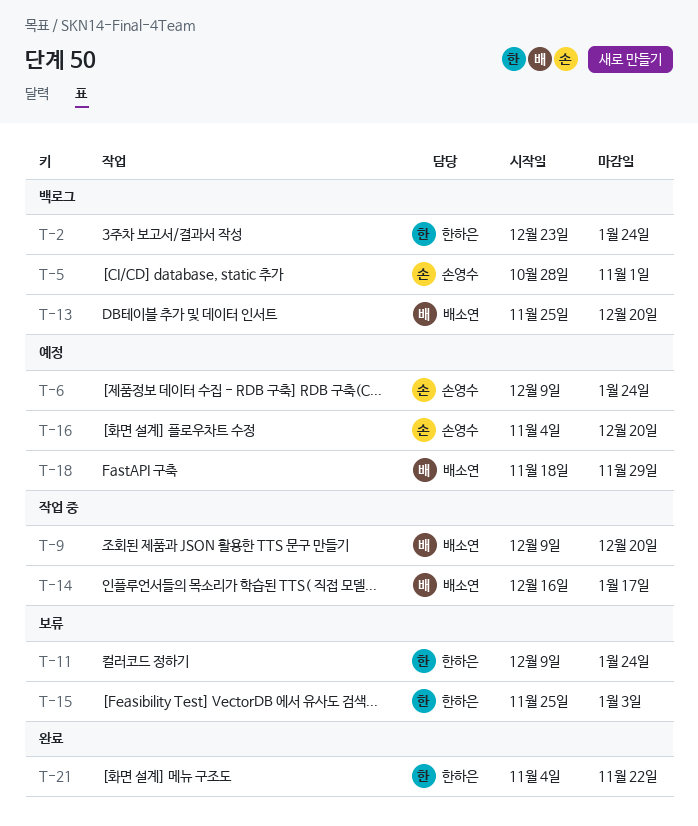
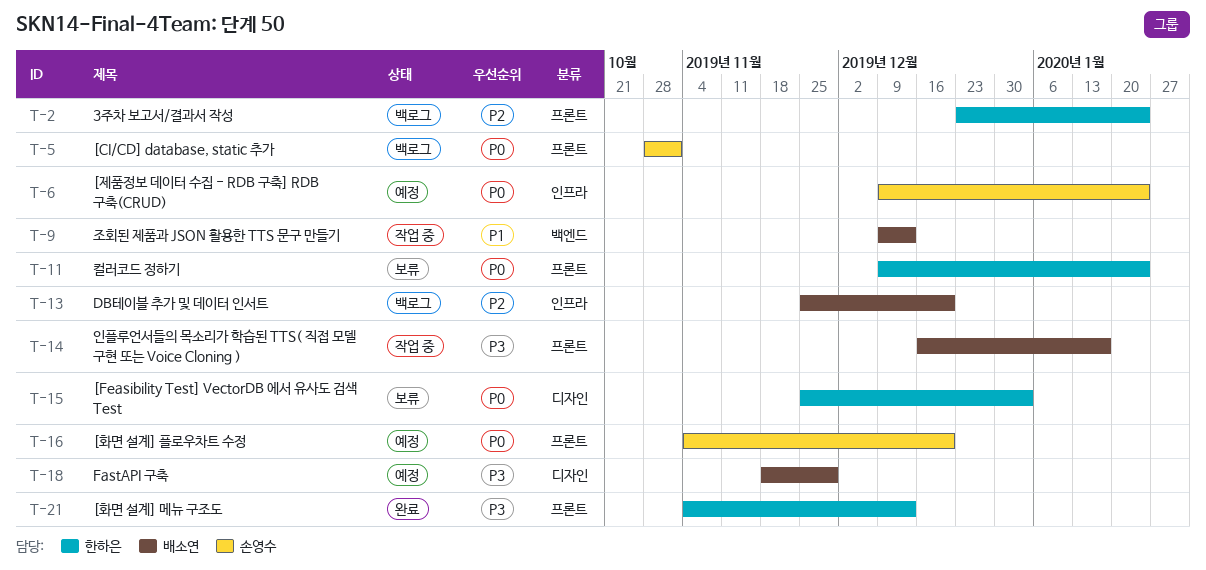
T-9, due: Dec 20 -> Dec 13
T-21, due: Nov 22 -> Dec 13

